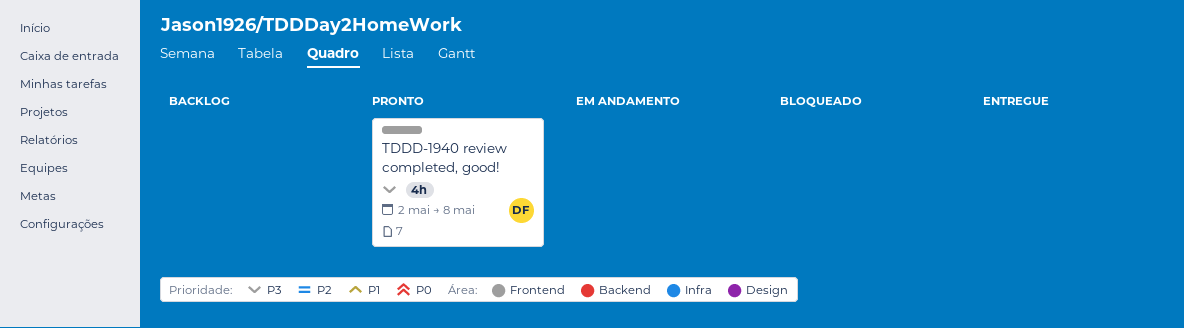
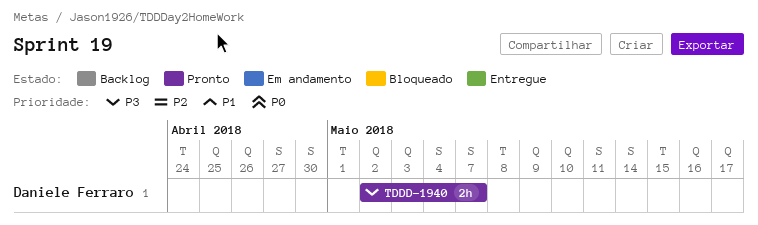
TDDD-1940, estimate: 4h -> 2h
TDDD-1940, due: May 8 -> May 7

